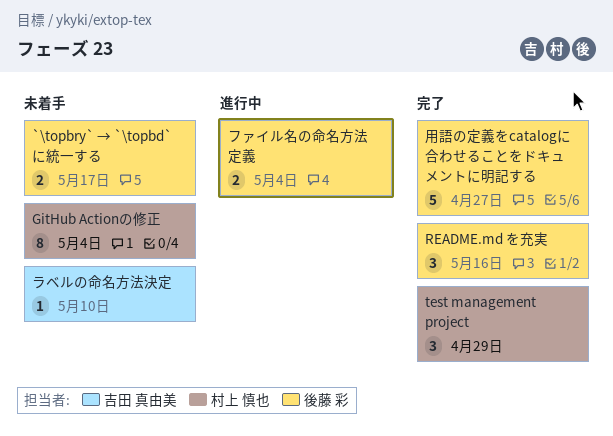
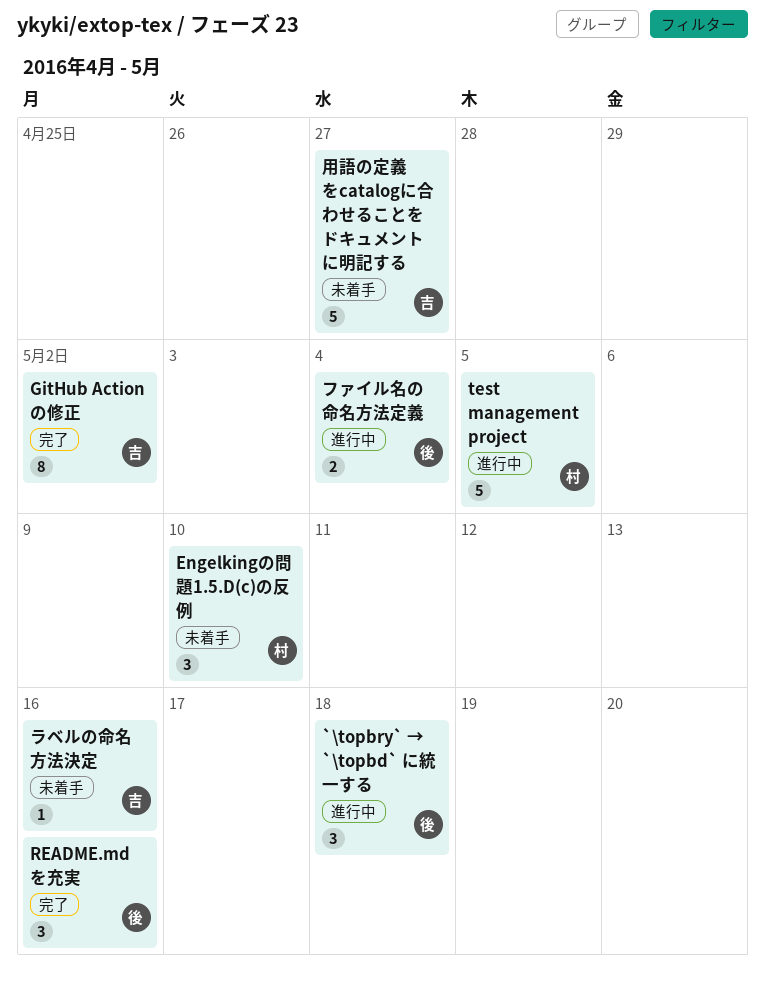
`\topbry` → `\topbd` に統一する, status: 未着手 -> 進行中
`\topbry` → `\topbd` に統一する, estimate: 2 -> 3
`\topbry` → `\topbd` に統一する, due: May 17 -> May 18
Engelkingの問題1.5.D(c)の反例: none -> present
GitHub Actionの修正, status: 未着手 -> 完了
GitHub Actionの修正, owner: 村上 慎也 -> 吉田 真由美
GitHub Actionの修正, due: May 4 -> May 2
test management project, status: 完了 -> 進行中
test management project, estimate: 3 -> 5
test management project, due: Apr 29 -> May 5
ラベルの命名方法決定, due: May 10 -> May 16
用語の定義をcatalogに合わせることをドキュメントに明記する, status: 完了 -> 未着手
用語の定義をcatalogに合わせることをドキュメントに明記する, owner: 後藤 彩 -> 吉田 真由美

